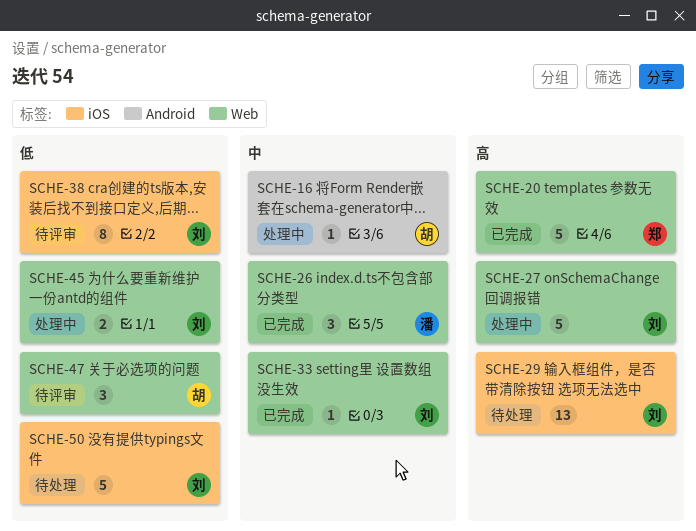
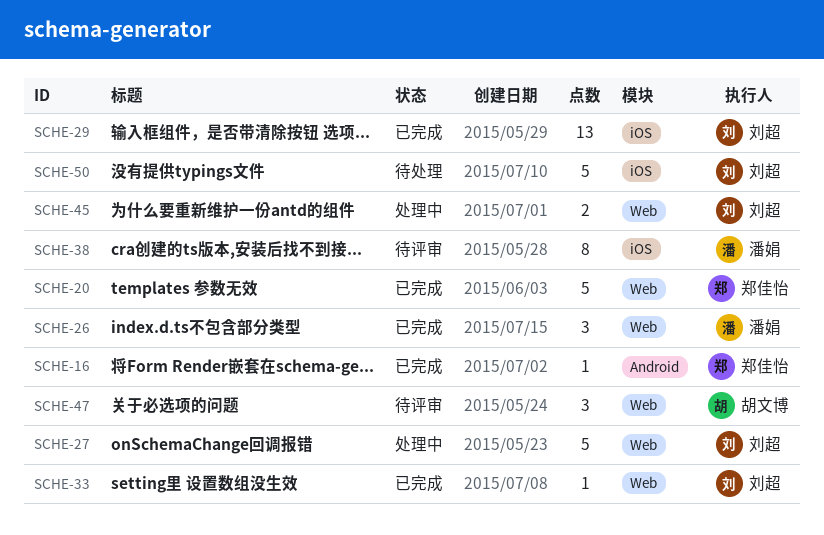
SCHE-16, status: 处理中 -> 已完成
SCHE-16, owner: 胡文博 -> 郑佳怡
SCHE-29, status: 待处理 -> 已完成
SCHE-38, owner: 刘超 -> 潘娟

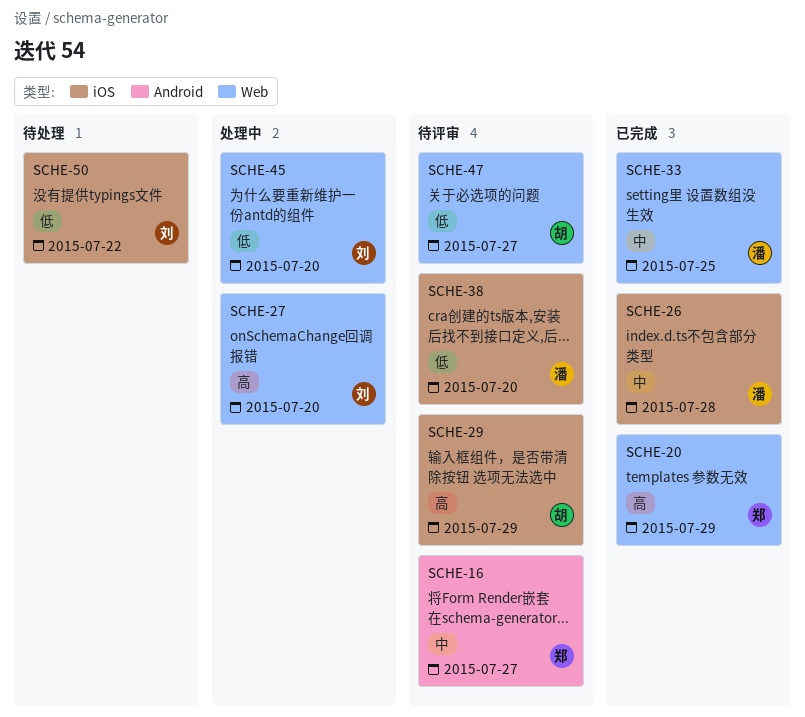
SCHE-16, status: 已完成 -> 待评审
SCHE-26, label: Web -> iOS
SCHE-29, status: 已完成 -> 待评审
SCHE-29, owner: 刘超 -> 胡文博
SCHE-33, owner: 刘超 -> 潘娟

